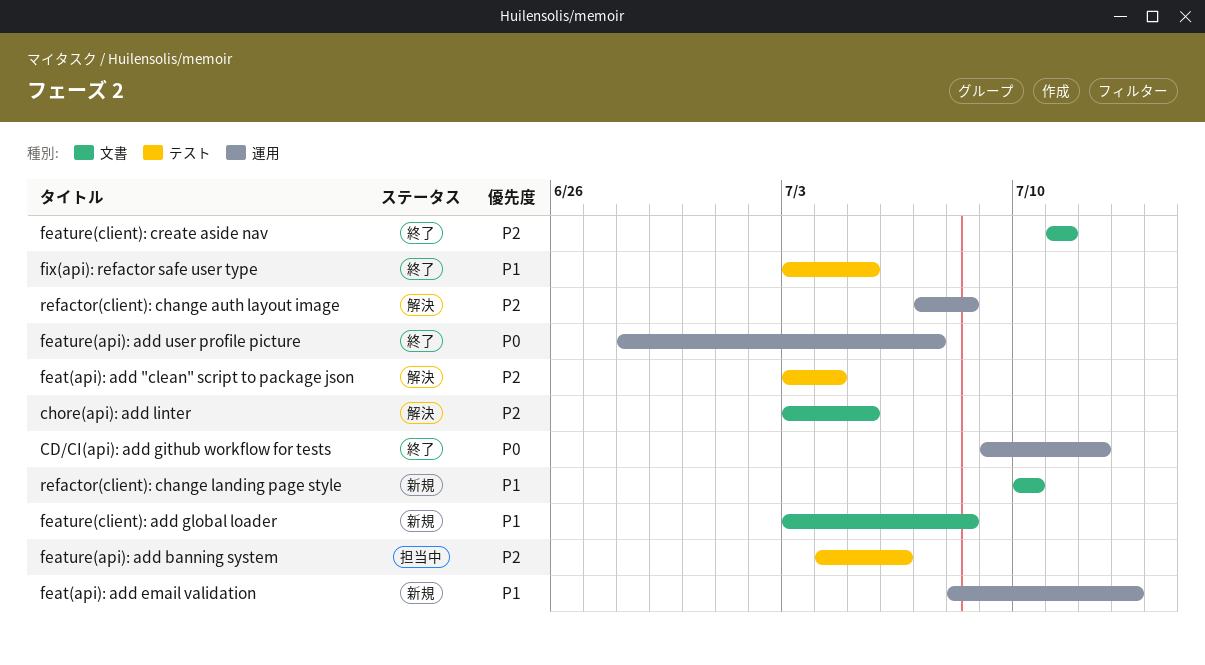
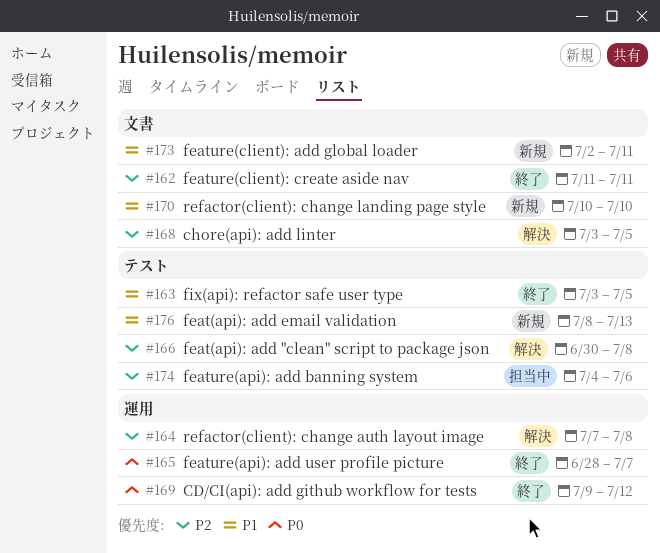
feat(api): add "clean" script to package json, start: Jul 3 -> Jun 30
feat(api): add "clean" script to package json, due: Jul 4 -> Jul 8
feat(api): add email validation, label: 運用 -> テスト
feature(client): add global loader, start: Jul 3 -> Jul 2
feature(client): add global loader, due: Jul 8 -> Jul 11

